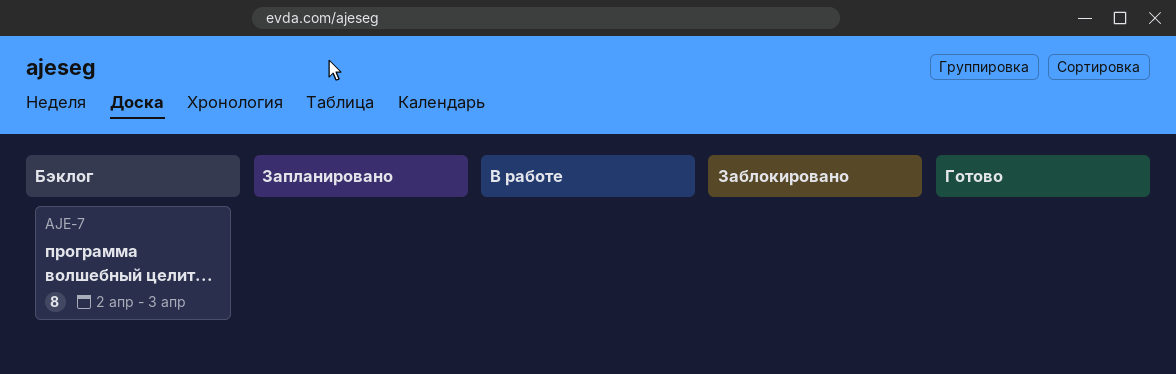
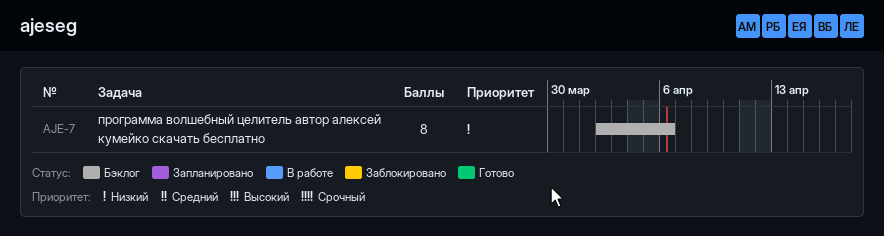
AJE-7, due: Apr 3 -> Apr 6

